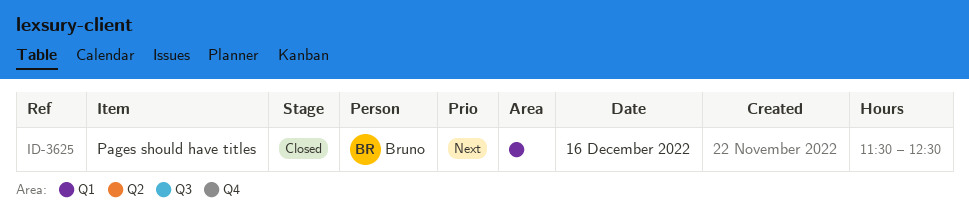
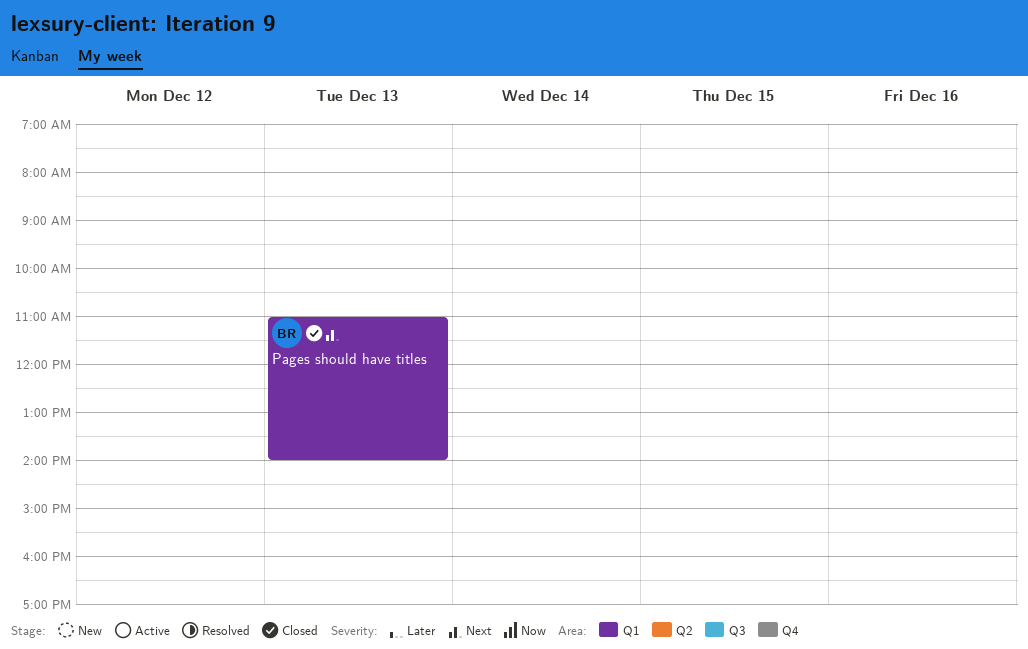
Pages should have titles, day: Dec 16 -> Dec 13
Pages should have titles, begins: 11:30 -> 11:00
Pages should have titles, ends: 12:30 -> 14:00

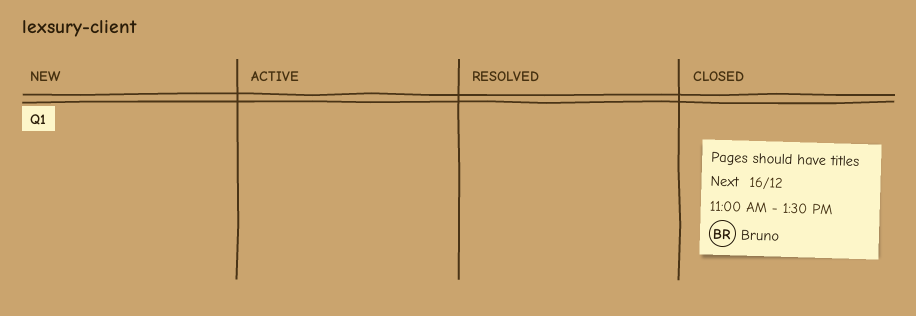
Pages should have titles, day: Dec 13 -> Dec 16
Pages should have titles, ends: 14:00 -> 13:30

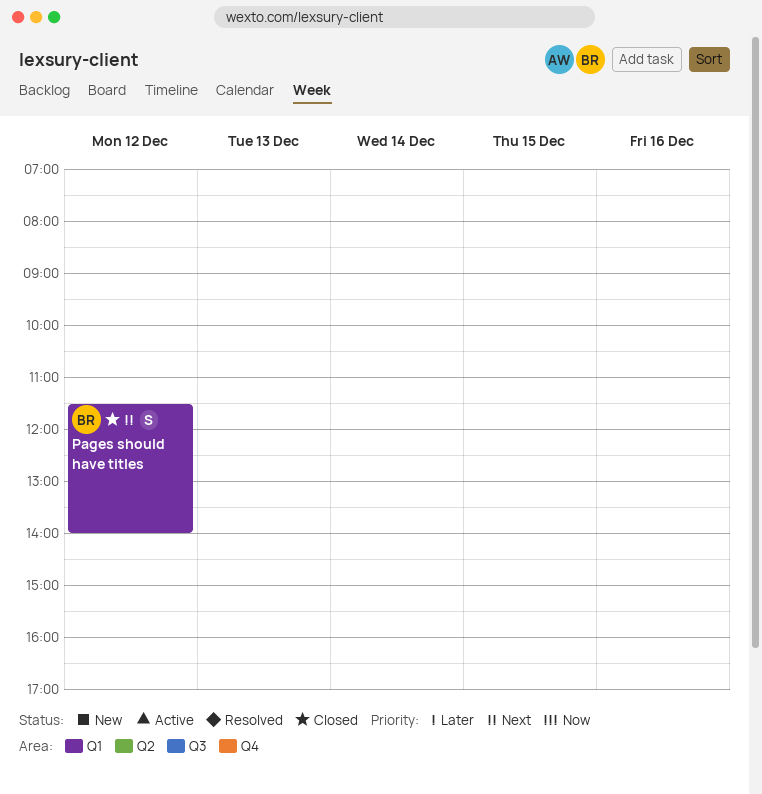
Pages should have titles, day: Dec 16 -> Dec 12
Pages should have titles, begins: 11:00 -> 11:30
Pages should have titles, ends: 13:30 -> 14:00

